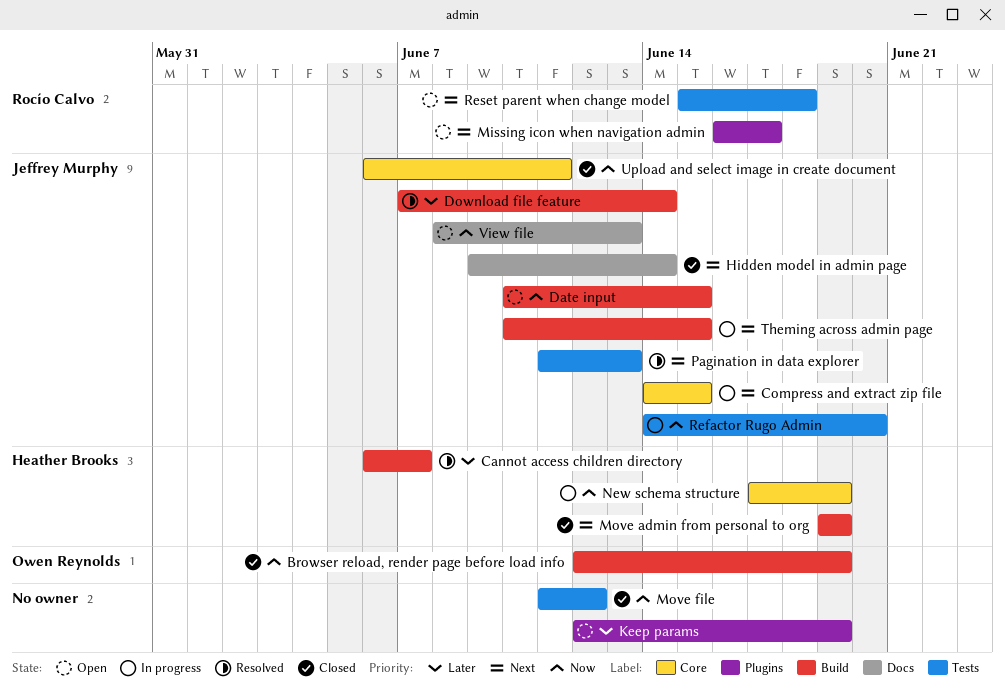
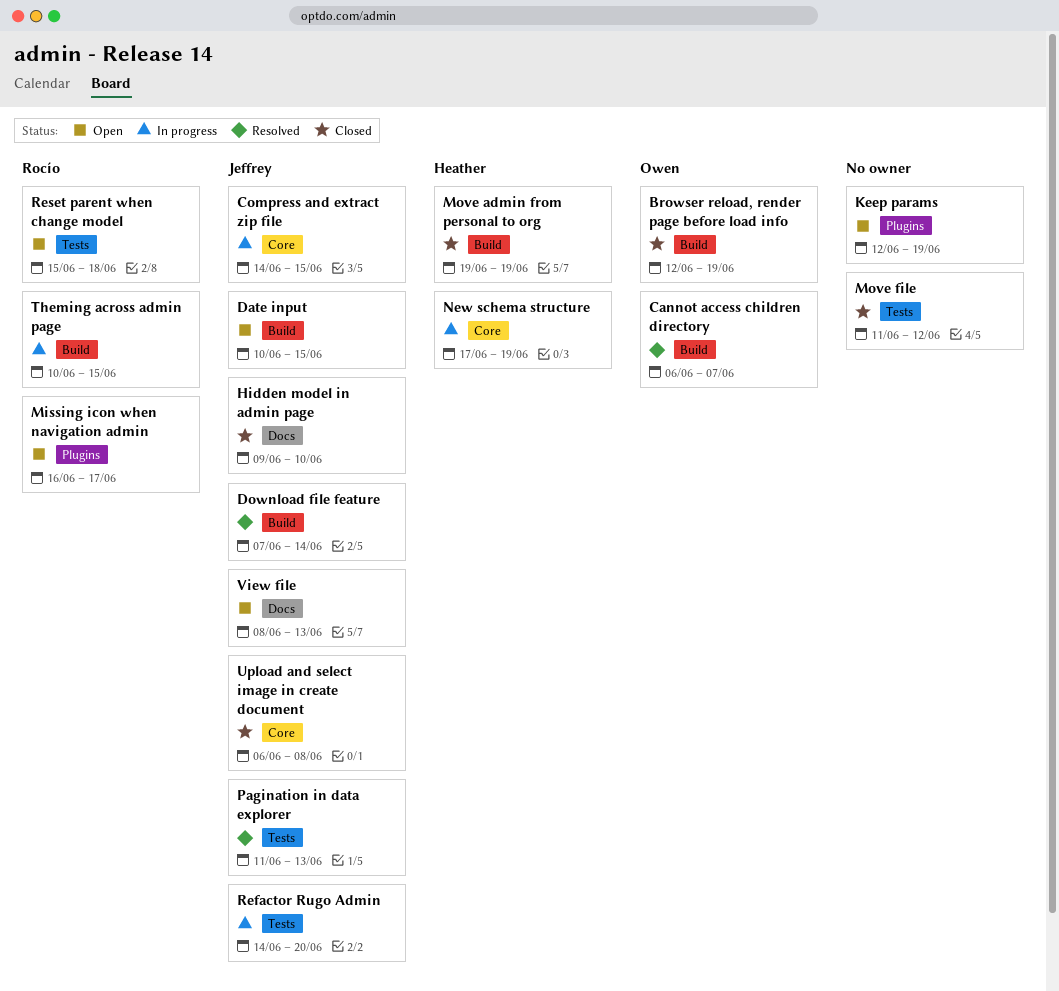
Cannot access children directory, owner: Heather Brooks -> Owen Reynolds
Hidden model in admin page, due: Jun 14 -> Jun 10
Theming across admin page, owner: Jeffrey Murphy -> Rocío Calvo
Upload and select image in create document, due: Jun 11 -> Jun 8

